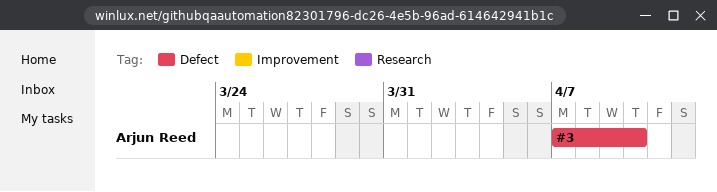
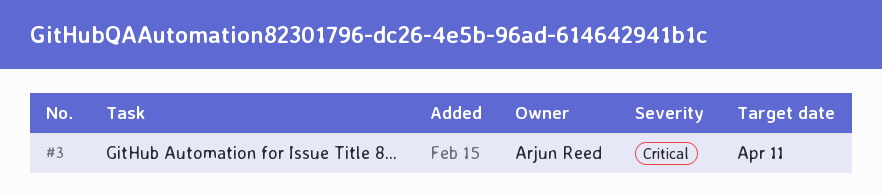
#3, due: Apr 10 -> Apr 11

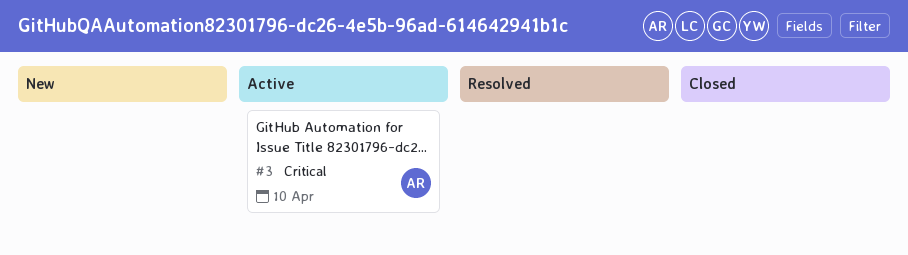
#3, due: Apr 11 -> Apr 10

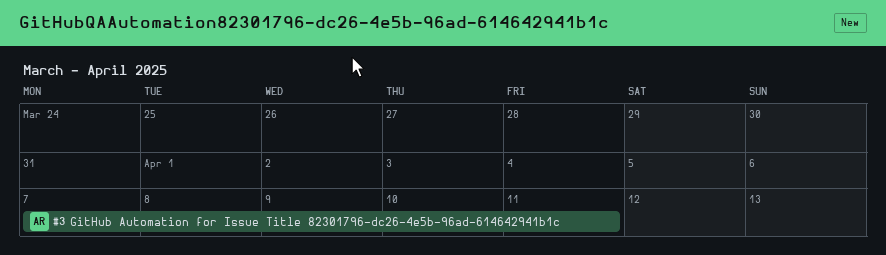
#3, due: Apr 10 -> Apr 11

